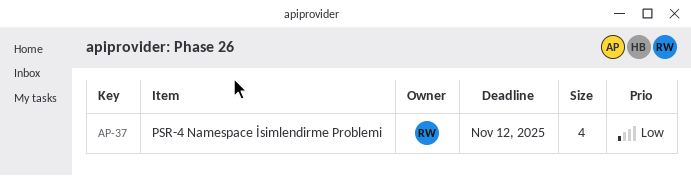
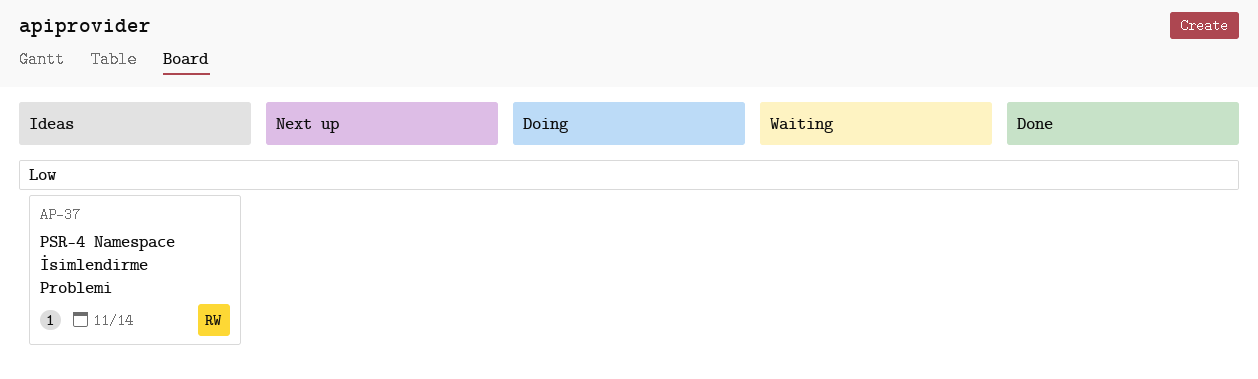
AP-37, estimate: 4 -> 1
AP-37, due: Nov 12 -> Nov 14

